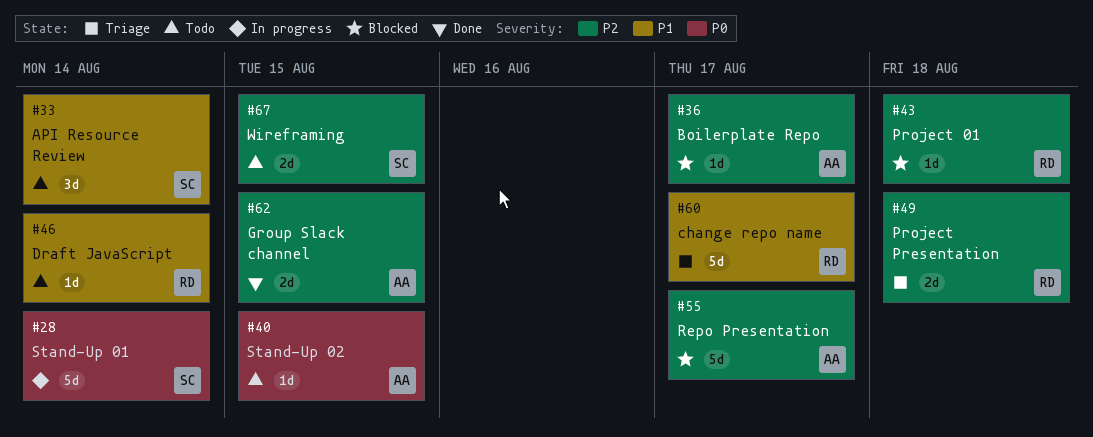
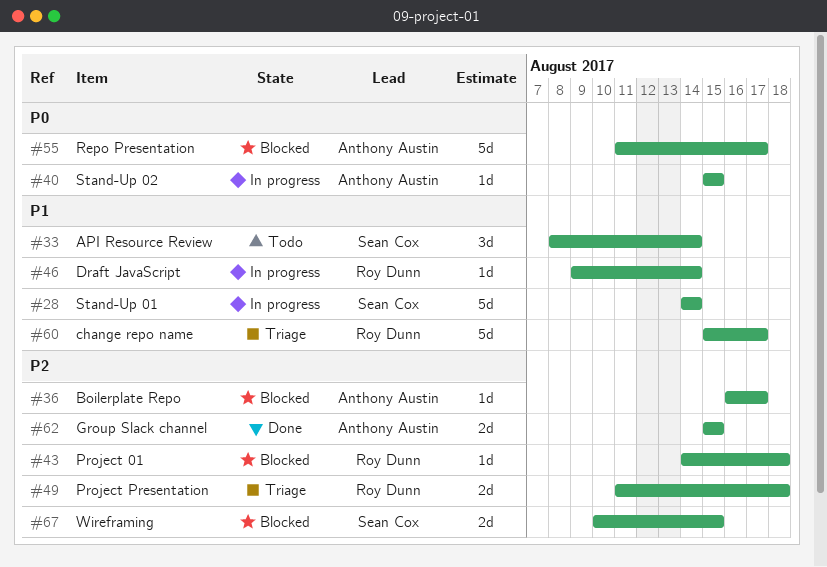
#28, priority: P0 -> P1
#40, status: Todo -> In progress
#46, status: Todo -> In progress
#55, priority: P2 -> P0
#67, status: Todo -> Blocked

